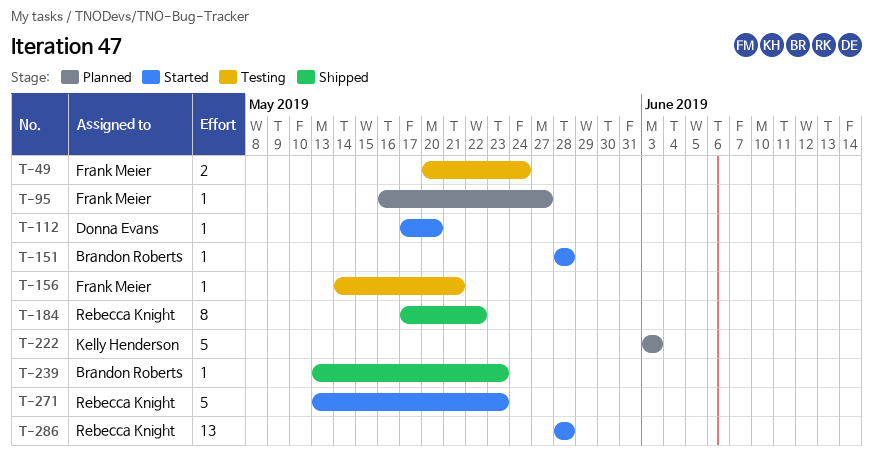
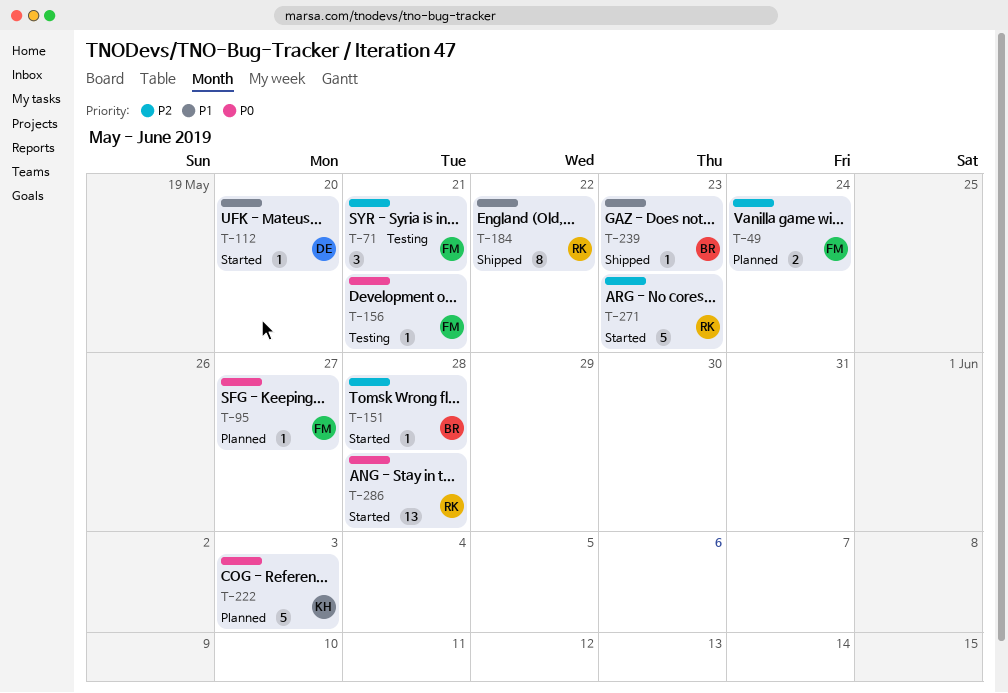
T-49, status: Testing -> Planned
T-71: none -> present

